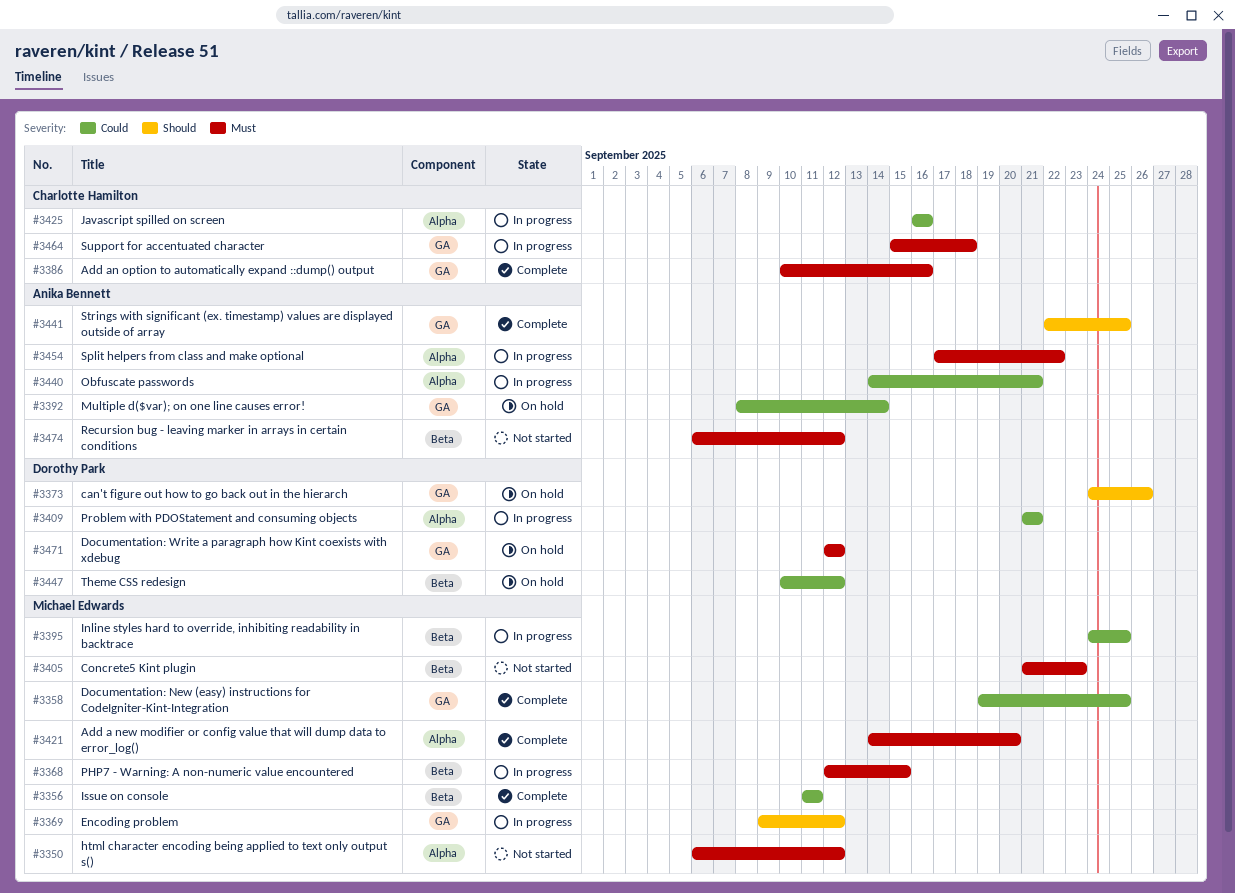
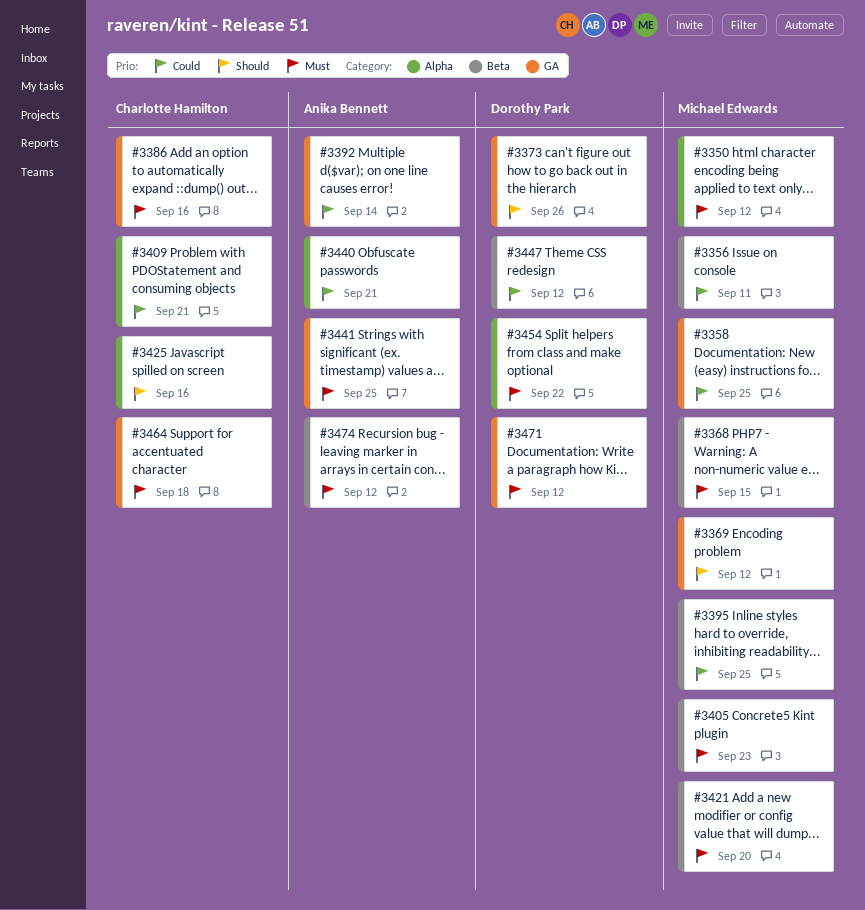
#3409, owner: Dorothy Park -> Charlotte Hamilton
#3421, label: Alpha -> Beta
#3425, priority: Could -> Should
#3441, priority: Should -> Must
#3454, owner: Anika Bennett -> Dorothy Park

